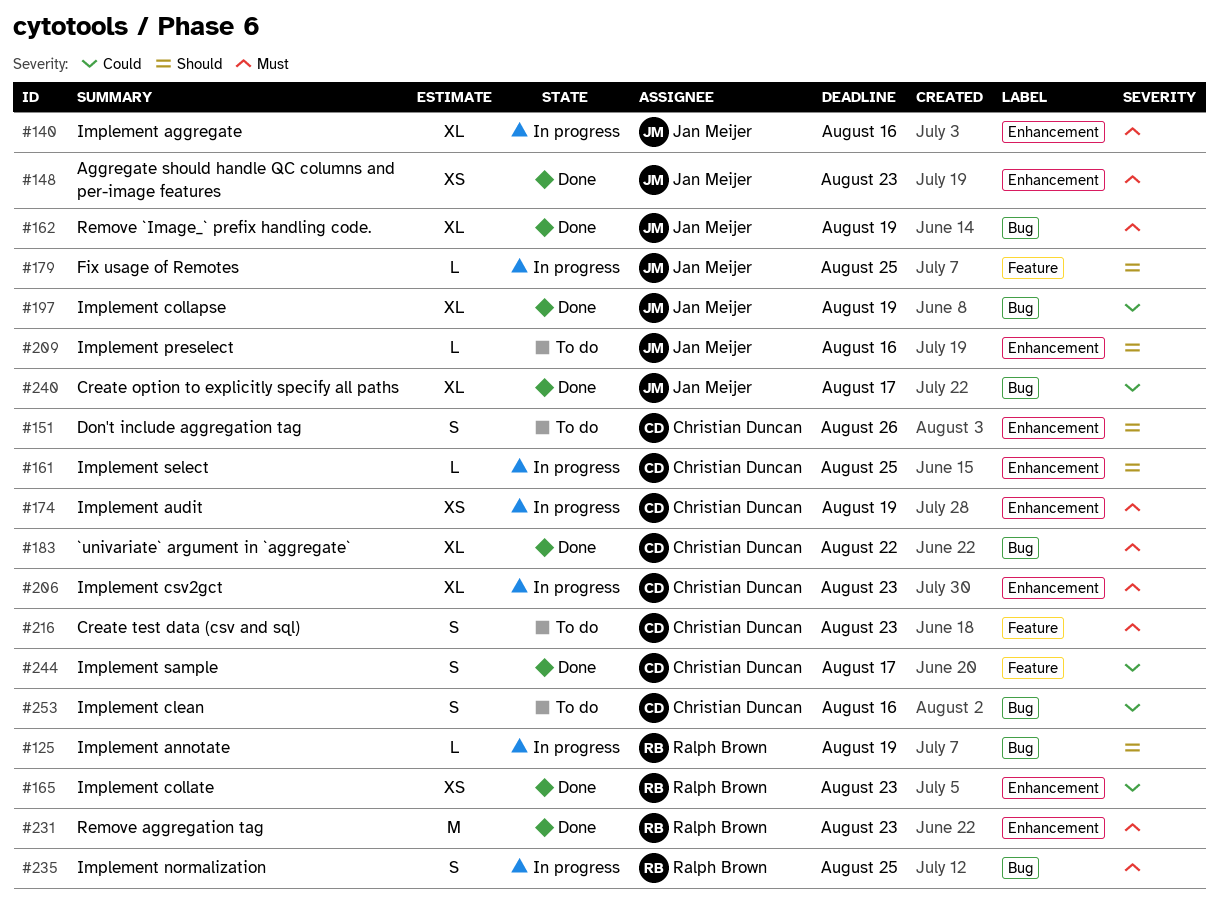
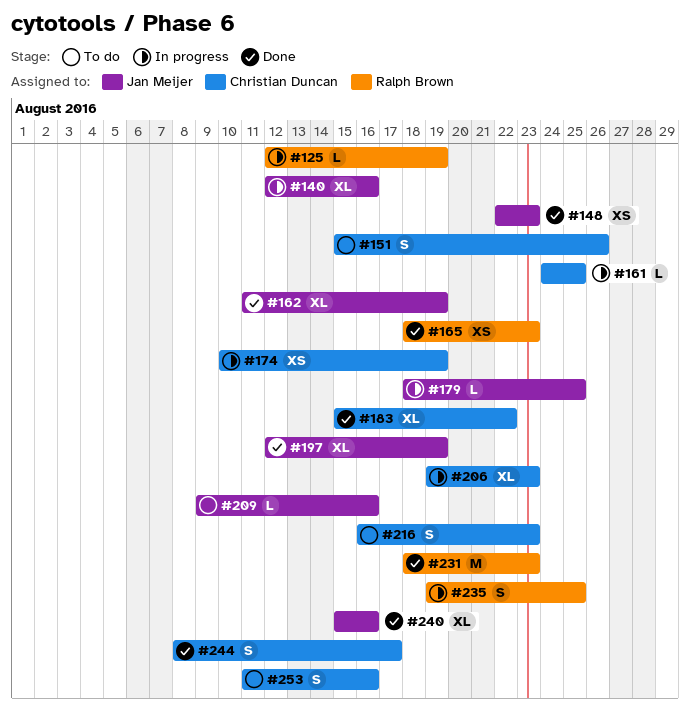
#240, due: Aug 17 -> Aug 16

